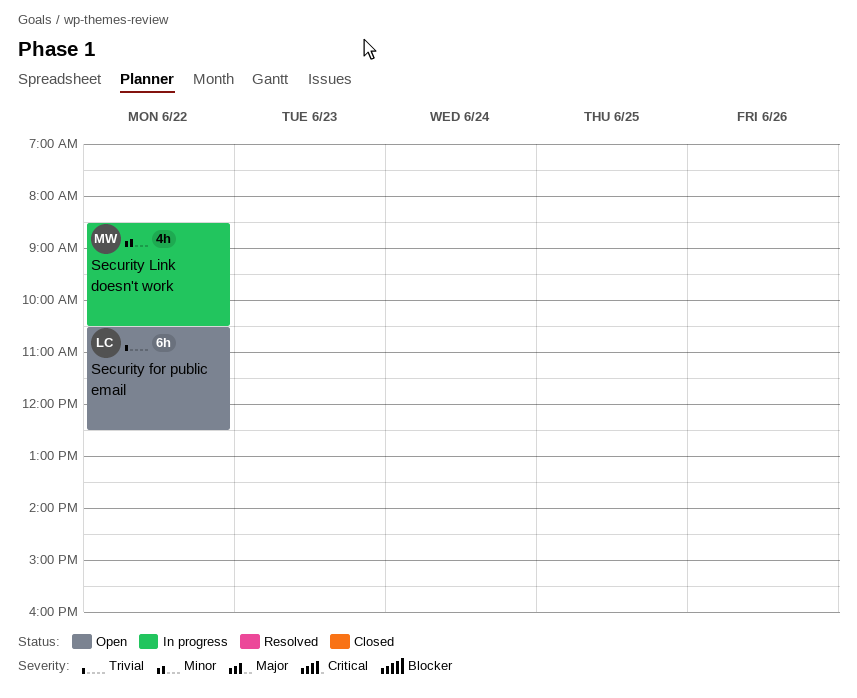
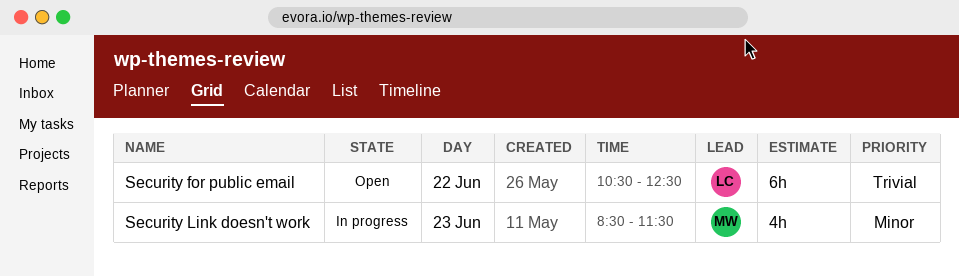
Security Link doesn't work, day: Jun 22 -> Jun 23
Security Link doesn't work, ends: 10:30 -> 11:30

